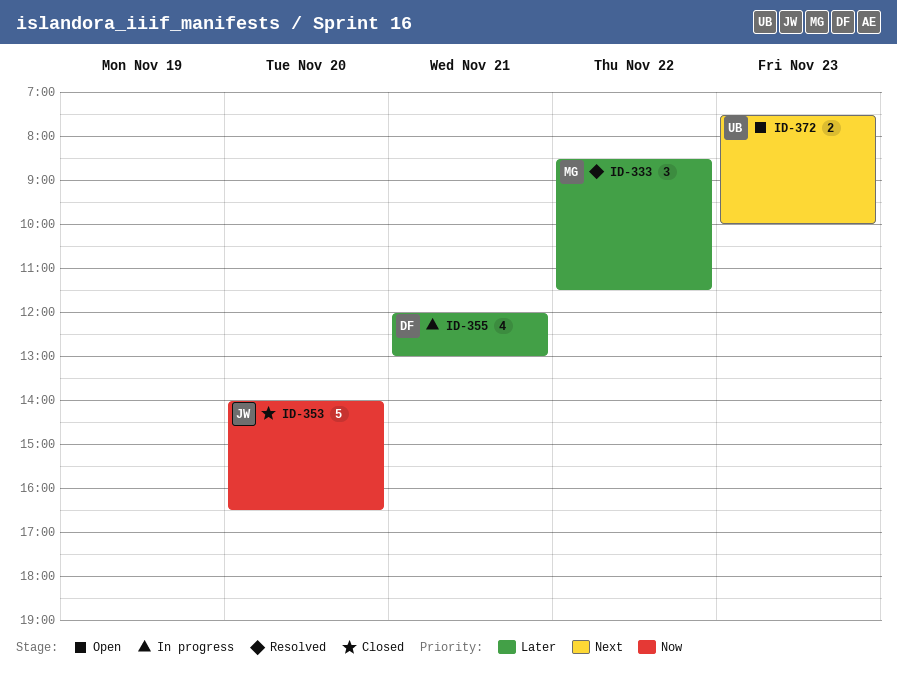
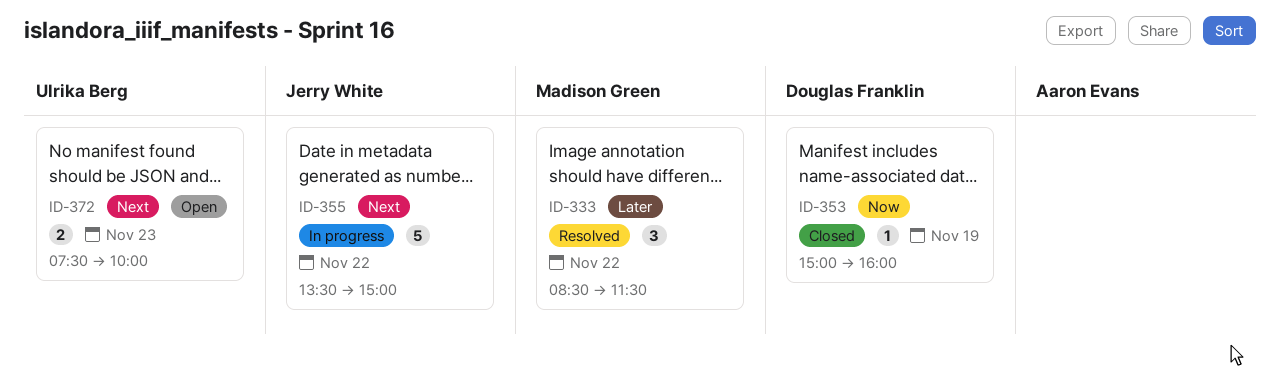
ID-353, owner: Jerry White -> Douglas Franklin
ID-353, estimate: 5 -> 1
ID-353, day: Nov 20 -> Nov 19
ID-353, begins: 14:00 -> 15:00
ID-353, ends: 16:30 -> 16:00
ID-355, owner: Douglas Franklin -> Jerry White
ID-355, priority: Later -> Next
ID-355, estimate: 4 -> 5
ID-355, day: Nov 21 -> Nov 22
ID-355, begins: 12:00 -> 13:30
ID-355, ends: 13:00 -> 15:00

